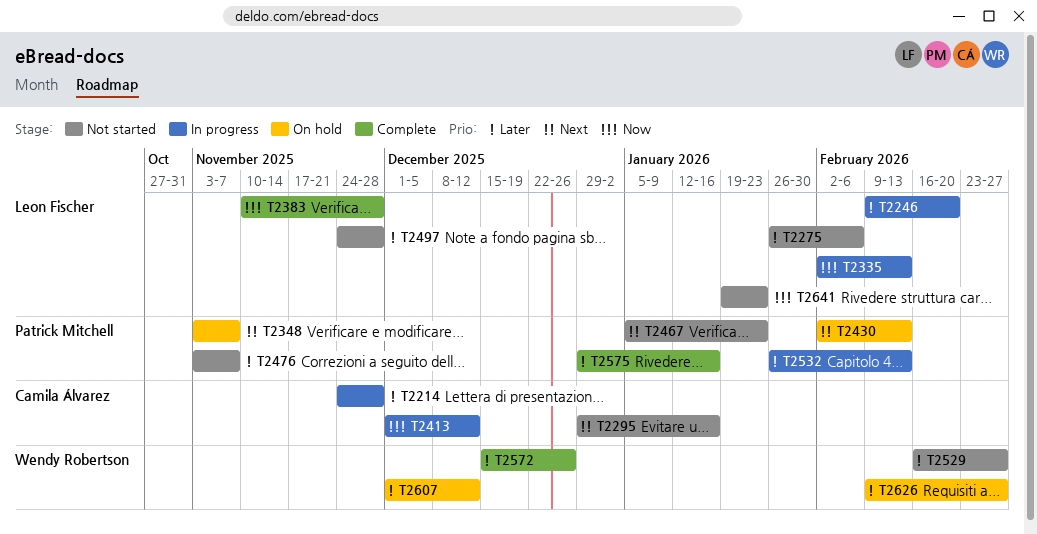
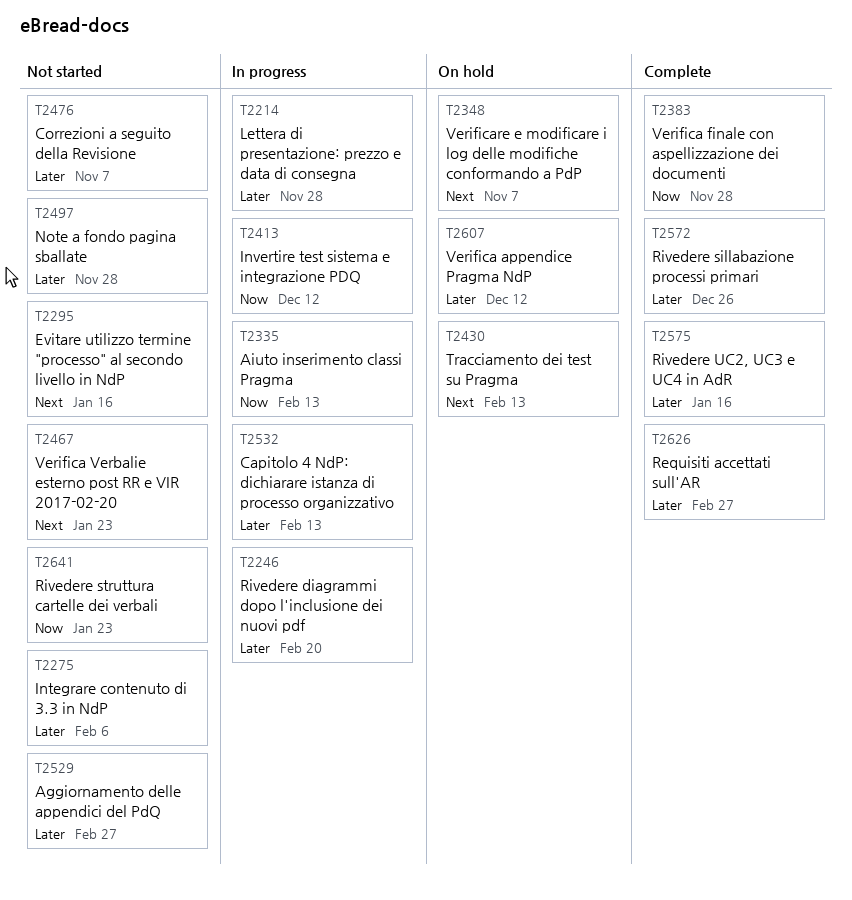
T2626, status: On hold -> Complete

